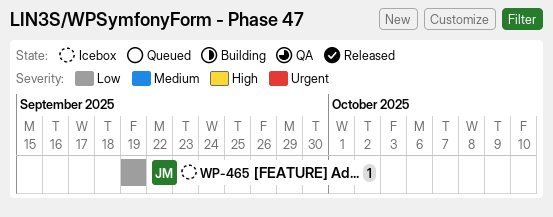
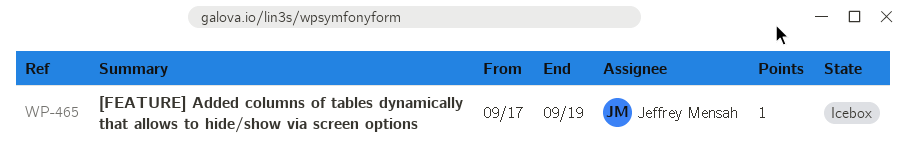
WP-465, start: Sep 19 -> Sep 17

